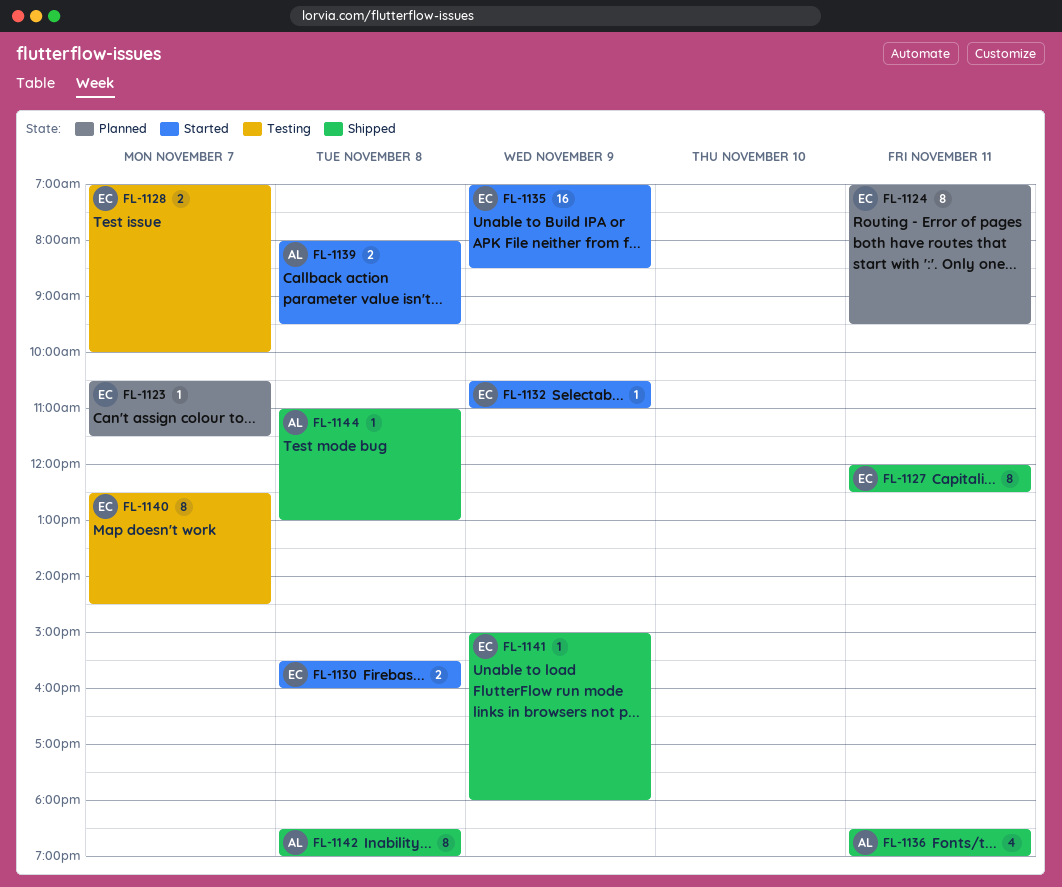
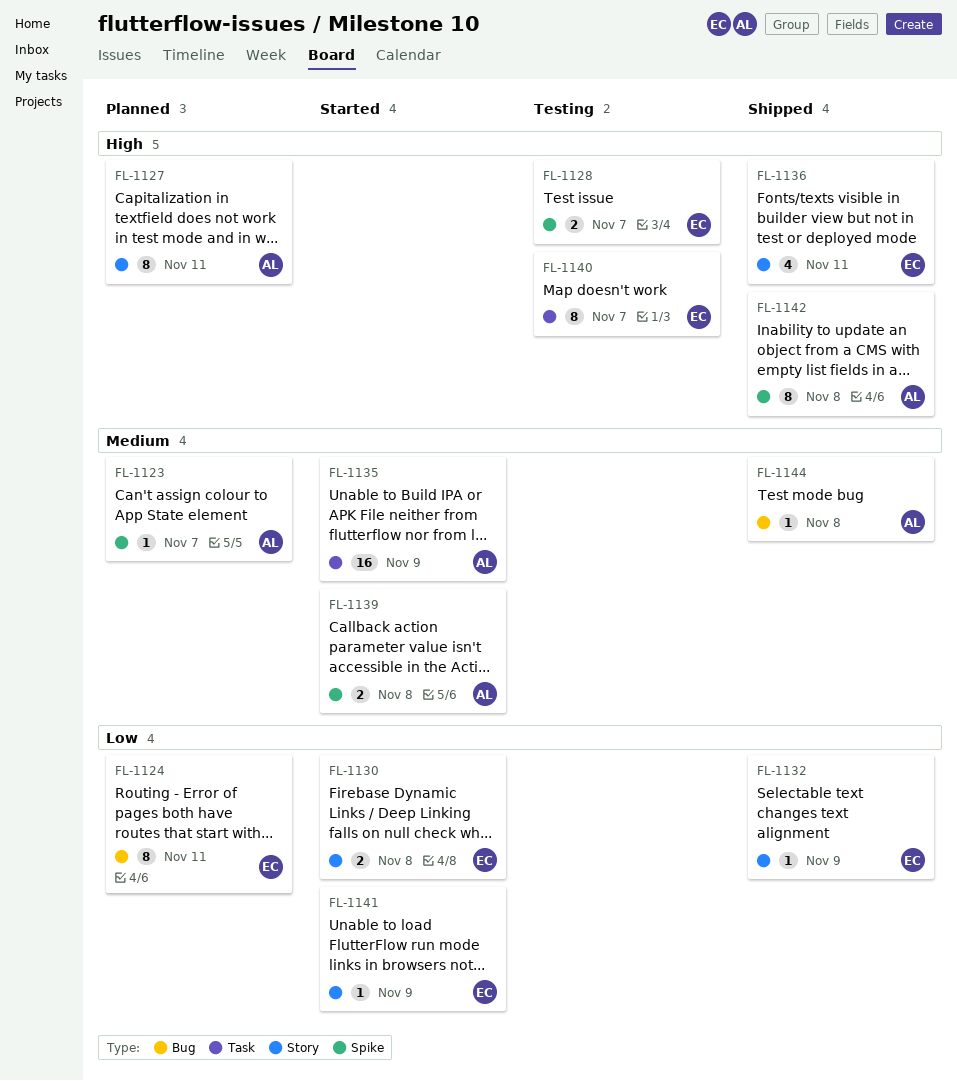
FL-1123, owner: EC -> AL
FL-1127, status: Shipped -> Planned
FL-1127, owner: EC -> AL
FL-1132, status: Started -> Shipped
FL-1135, owner: EC -> AL
FL-1136, owner: AL -> EC
FL-1141, status: Shipped -> Started

